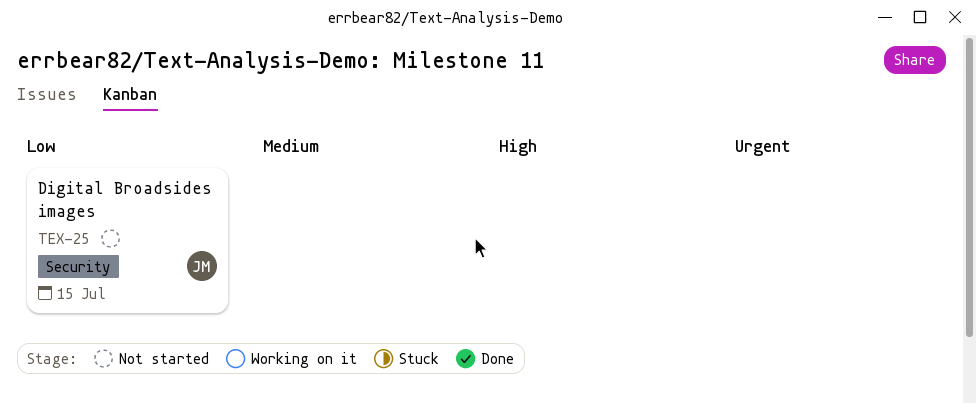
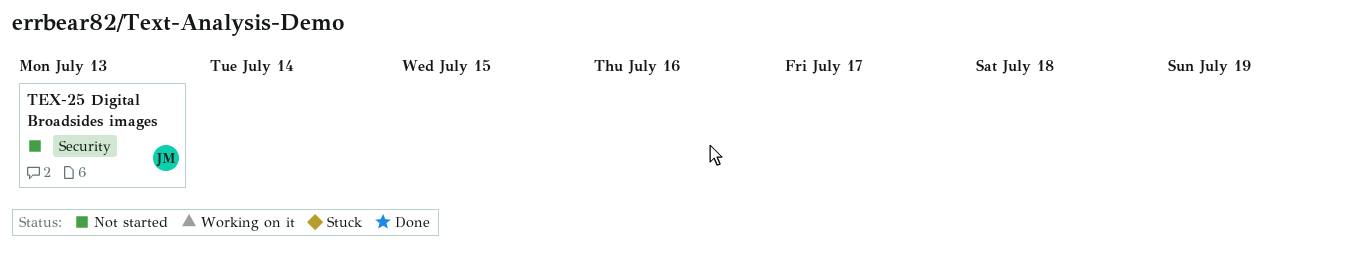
TEX-25, due: Jul 15 -> Jul 13

